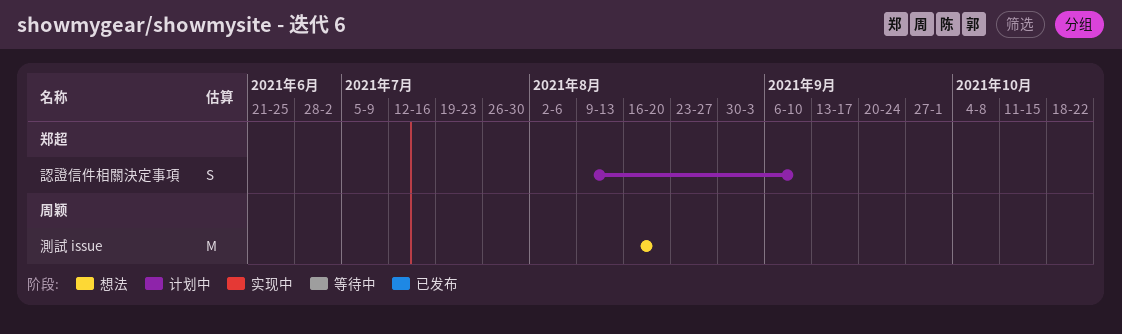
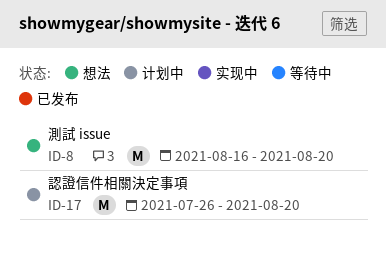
認證信件相關決定事項, estimate: S -> M
認證信件相關決定事項, start: Aug 9 -> Jul 26
認證信件相關決定事項, due: Sep 10 -> Aug 20

